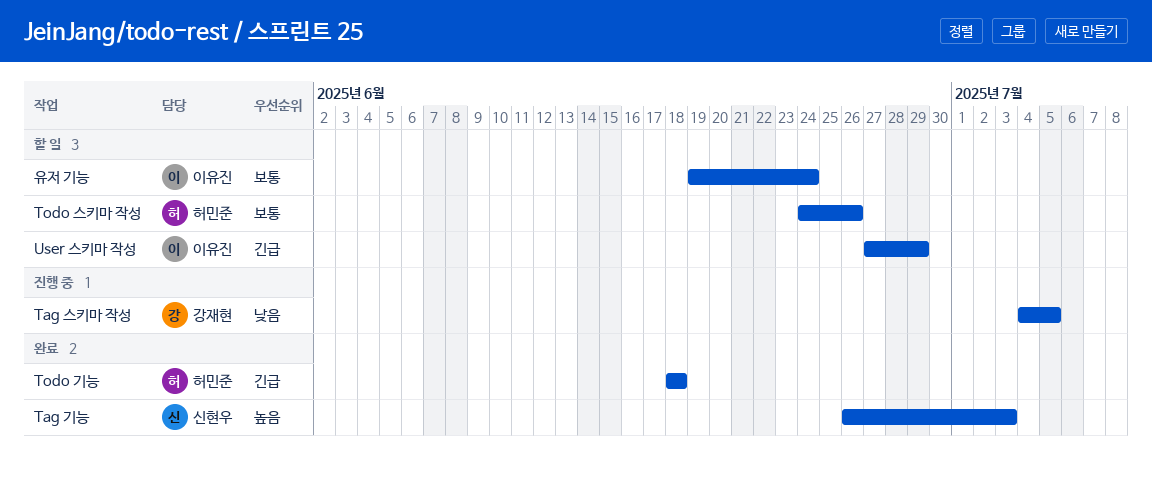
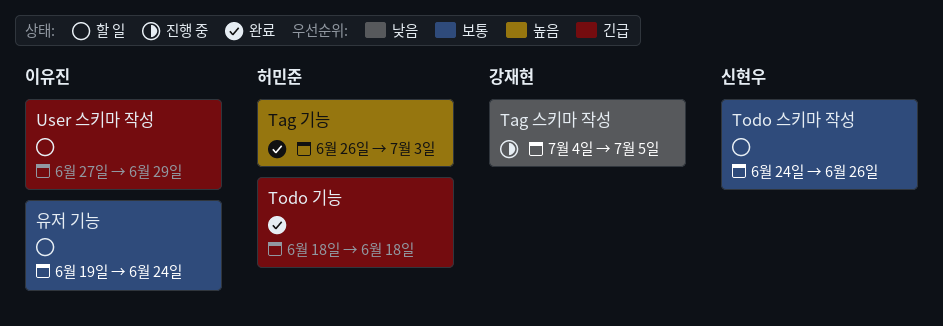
Tag 기능, owner: 신현우 -> 허민준
Todo 스키마 작성, owner: 허민준 -> 신현우

